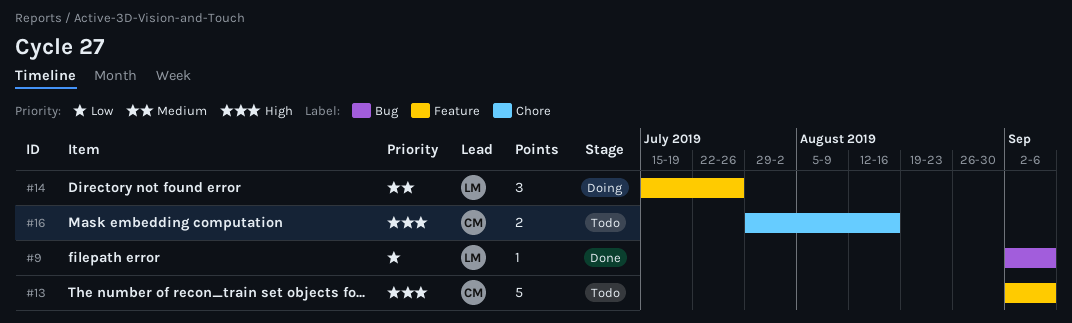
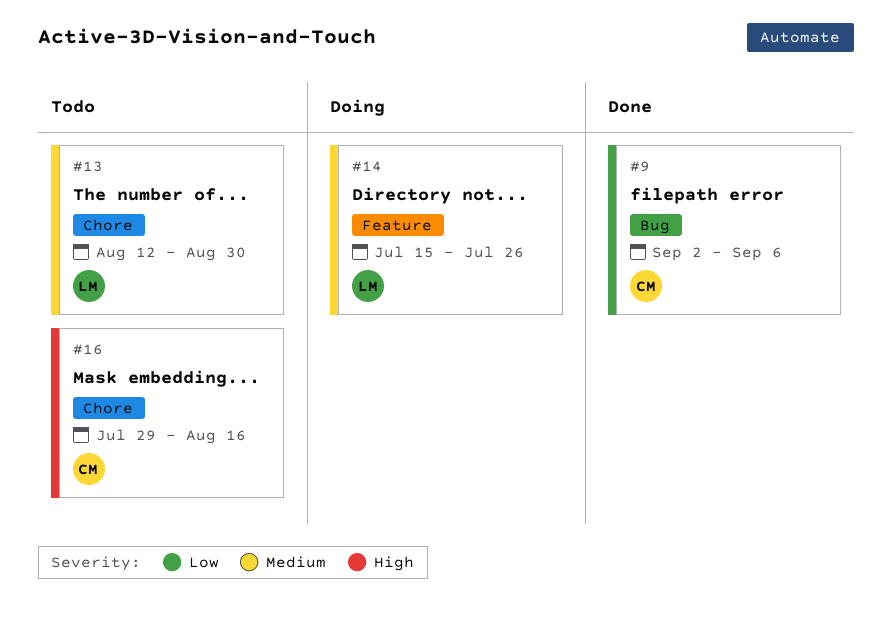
#9, owner: LM -> CM
#13, owner: CM -> LM
#13, priority: High -> Medium
#13, label: Feature -> Chore
#13, start: Sep 2 -> Aug 12
#13, due: Sep 6 -> Aug 30

